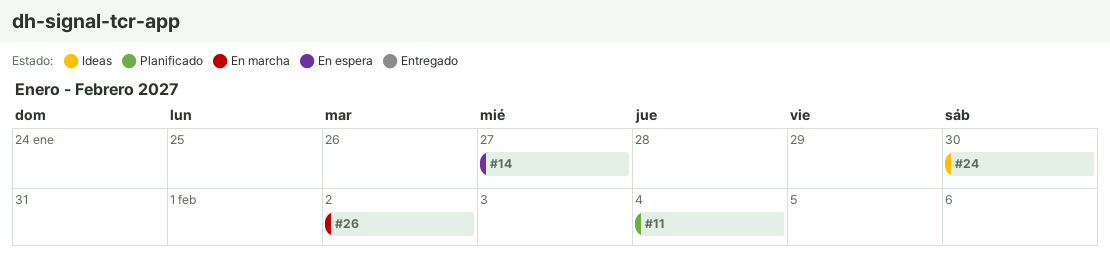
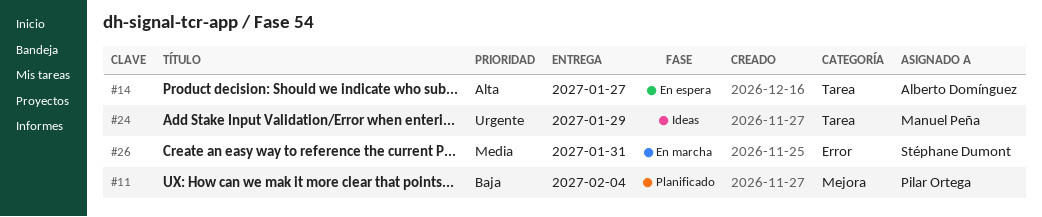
#24, due: Jan 30 -> Jan 29
#26, due: Feb 2 -> Jan 31

